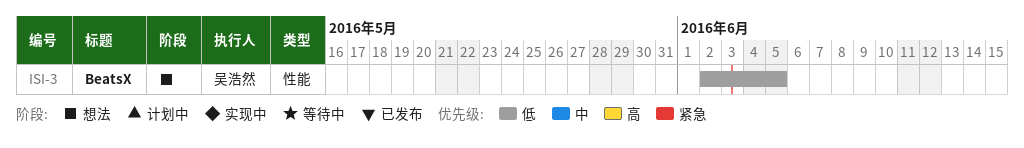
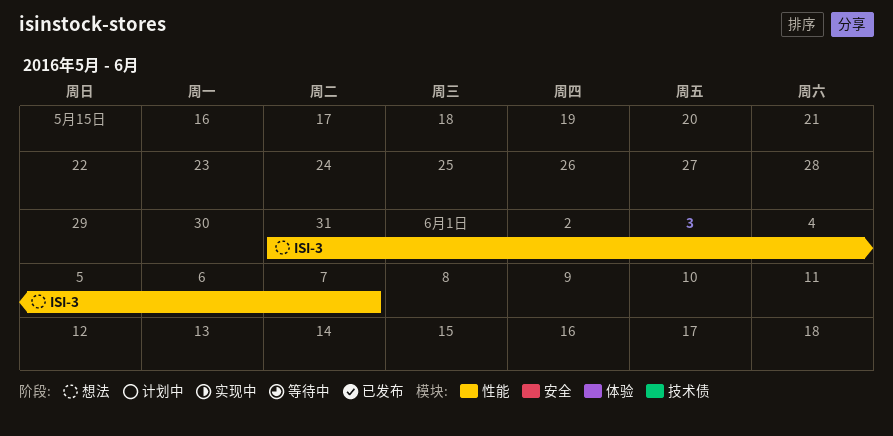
ISI-3, start: Jun 2 -> May 31
ISI-3, due: Jun 5 -> Jun 7

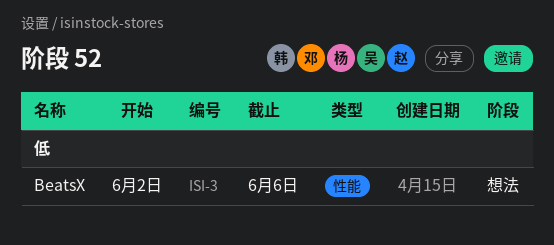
ISI-3, start: May 31 -> Jun 2
ISI-3, due: Jun 7 -> Jun 6

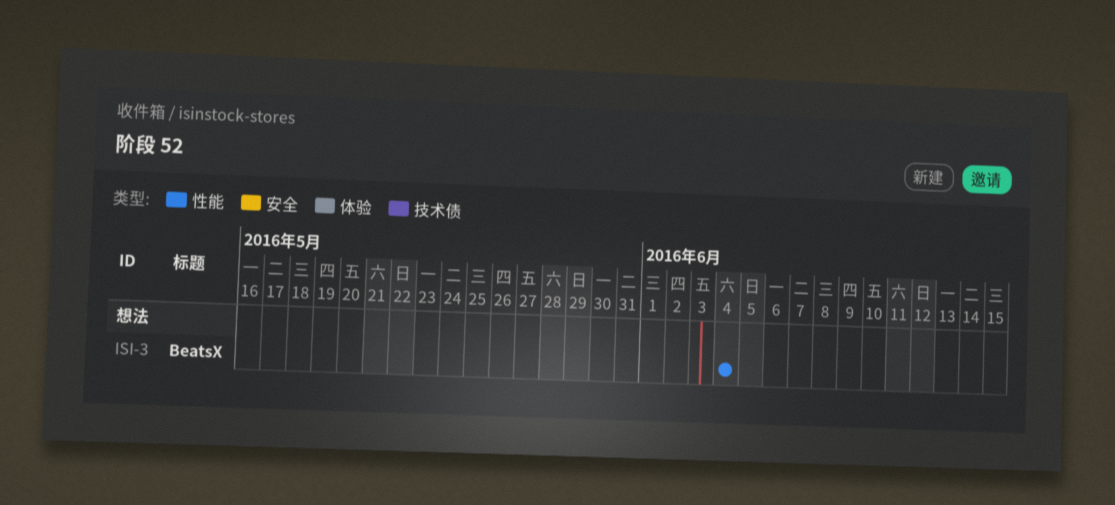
ISI-3, start: Jun 2 -> Jun 4
ISI-3, due: Jun 6 -> Jun 4

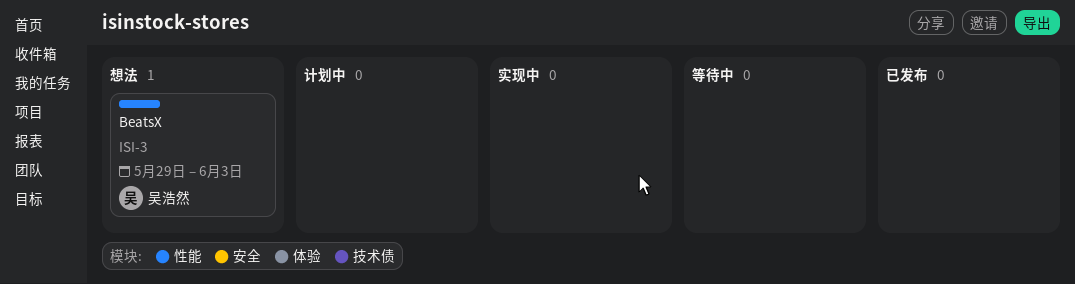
ISI-3, start: Jun 4 -> May 29
ISI-3, due: Jun 4 -> Jun 3

